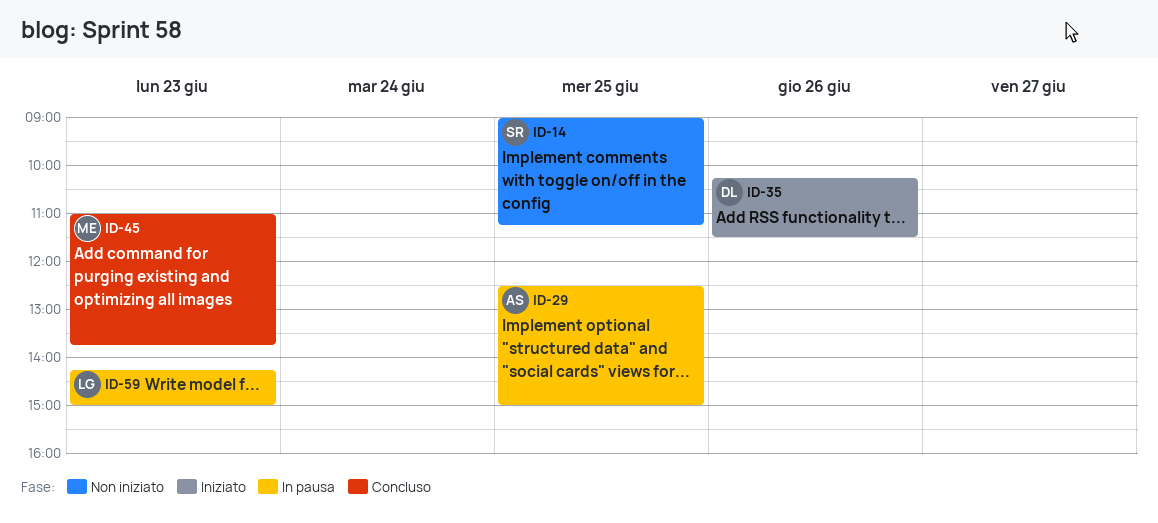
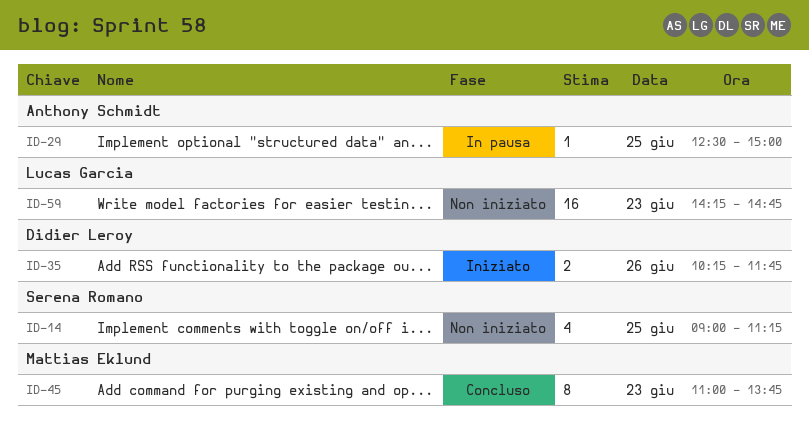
ID-35, ends: 11:30 -> 11:45
ID-59, status: In pausa -> Non iniziato
ID-59, ends: 15:00 -> 14:45

